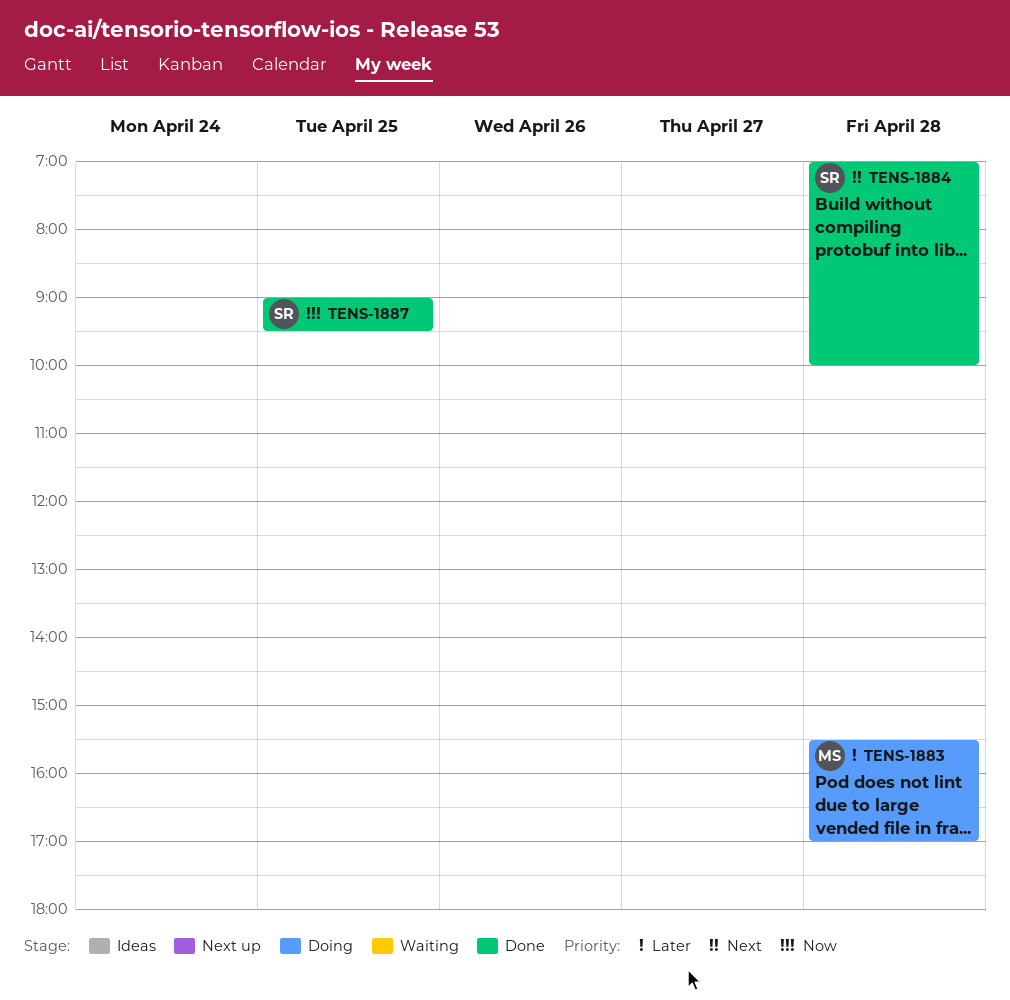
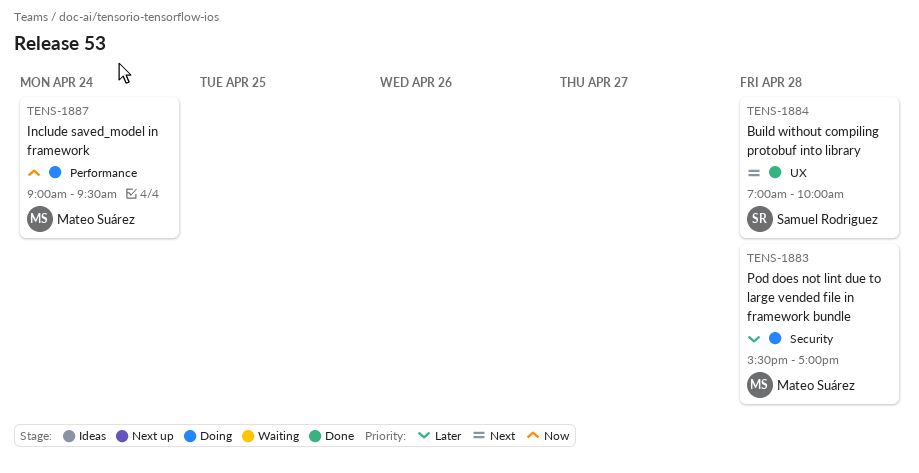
TENS-1887, status: Done -> Doing
TENS-1887, owner: Samuel Rodriguez -> Mateo Suárez
TENS-1887, day: Apr 25 -> Apr 24

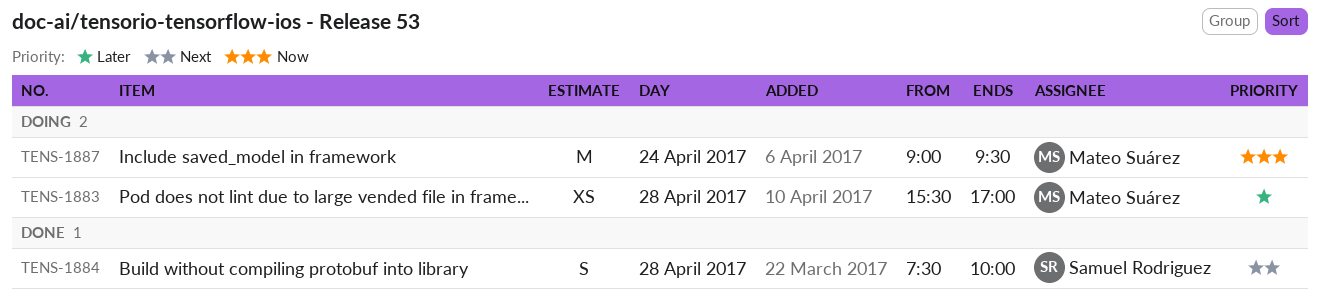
TENS-1884, begins: 07:00 -> 07:30

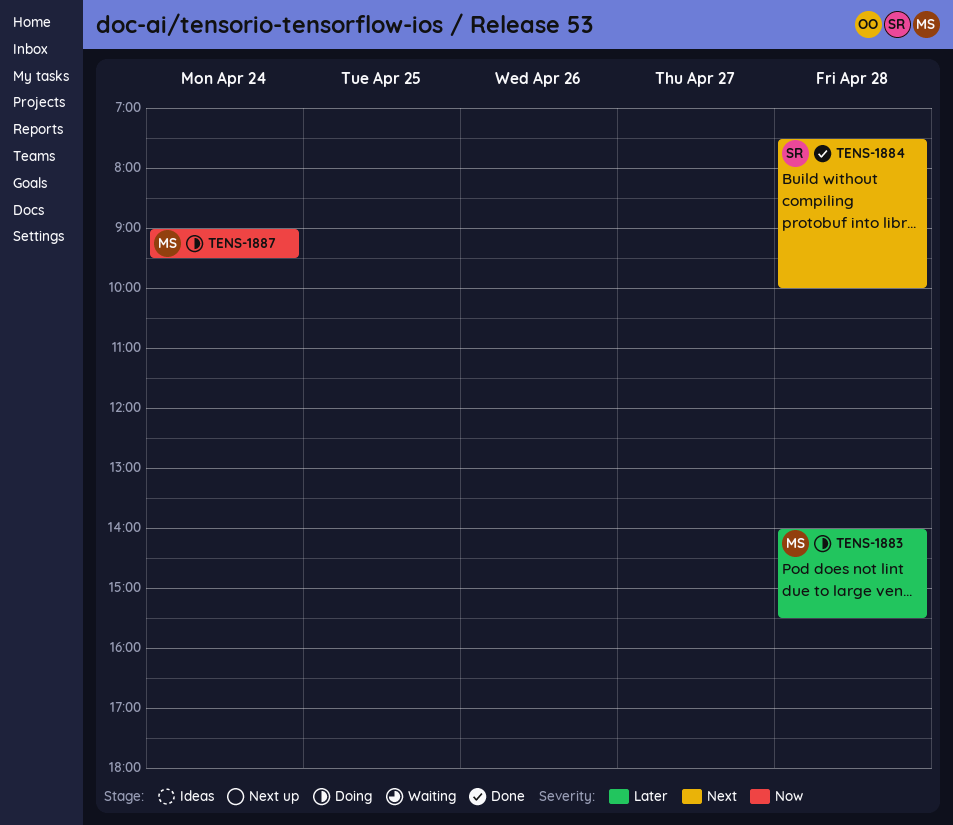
TENS-1883, begins: 15:30 -> 14:00
TENS-1883, ends: 17:00 -> 15:30

